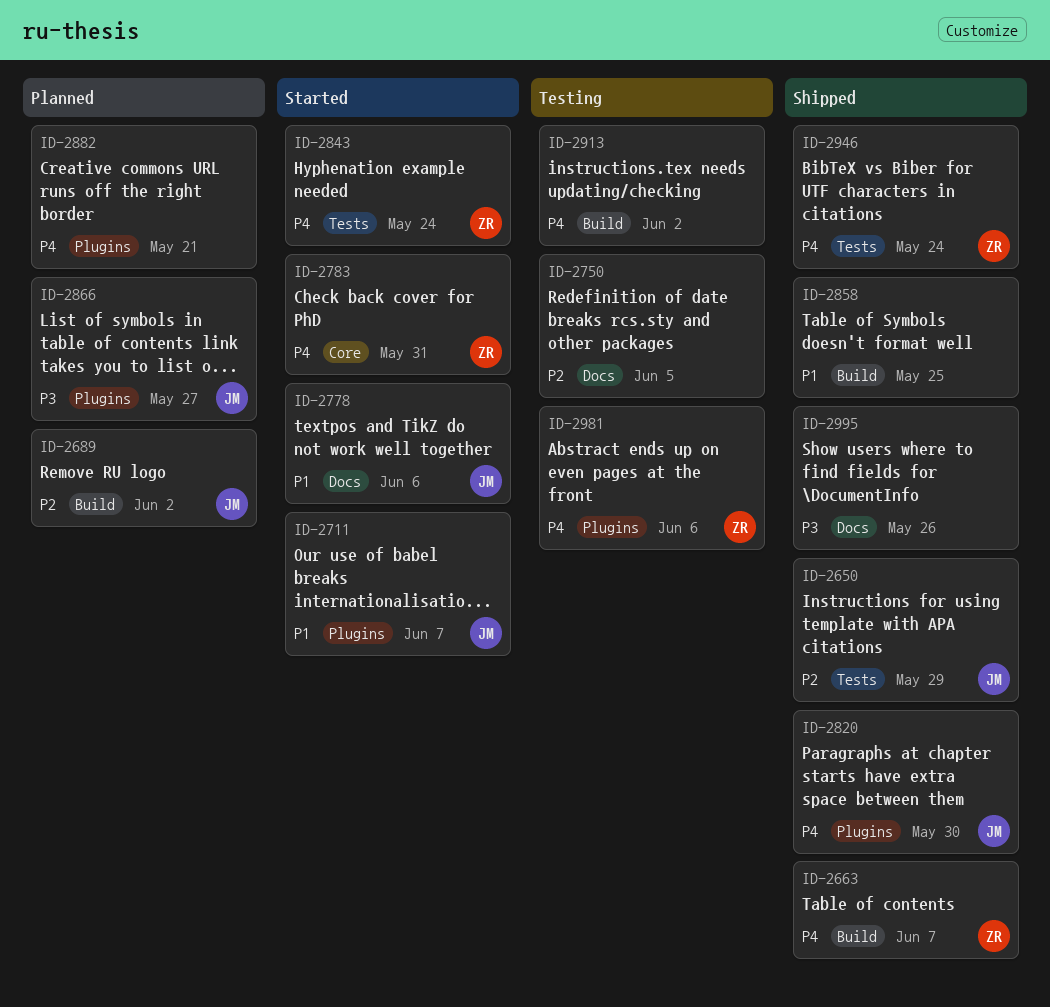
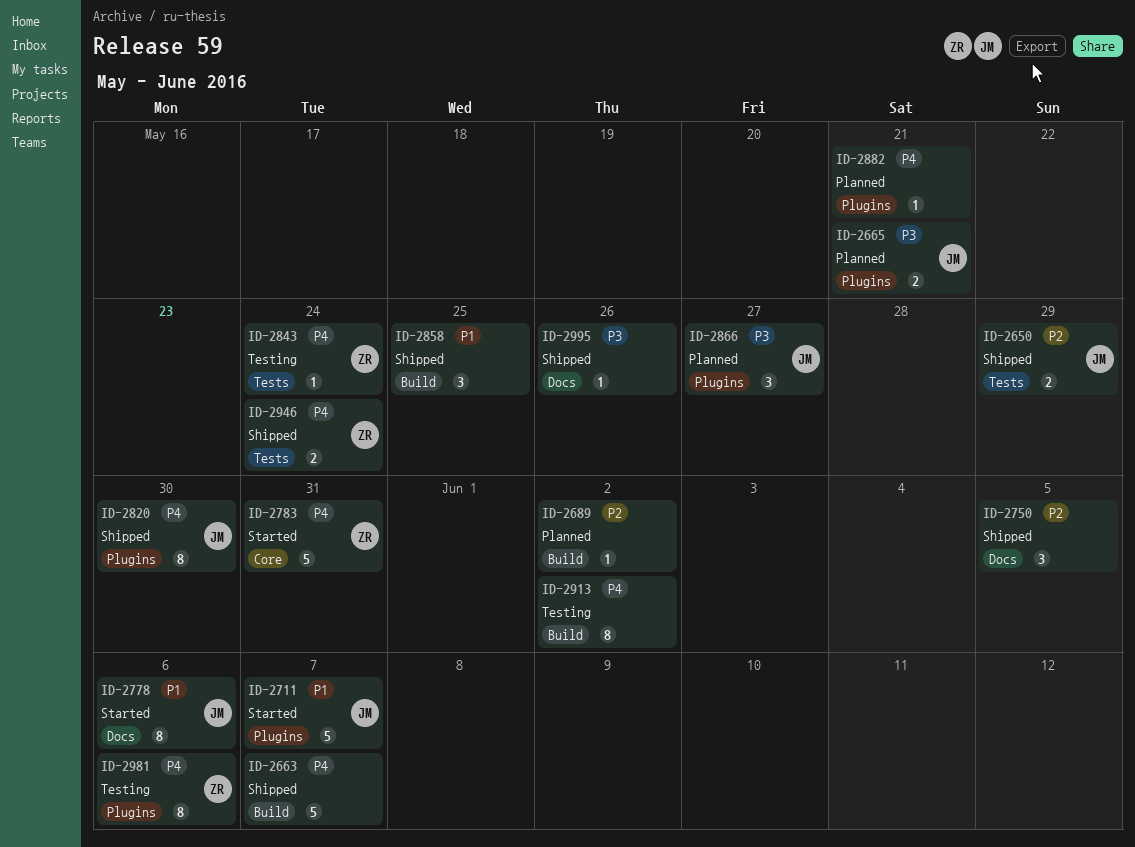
ID-2663, owner: ZR -> none
ID-2665: none -> present
ID-2689, owner: JM -> none
ID-2750, status: Testing -> Shipped
ID-2843, status: Started -> Testing

